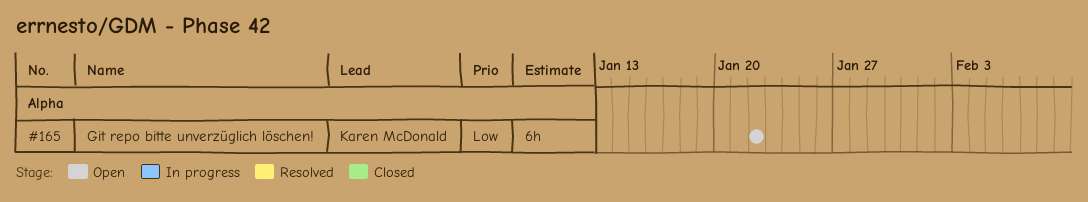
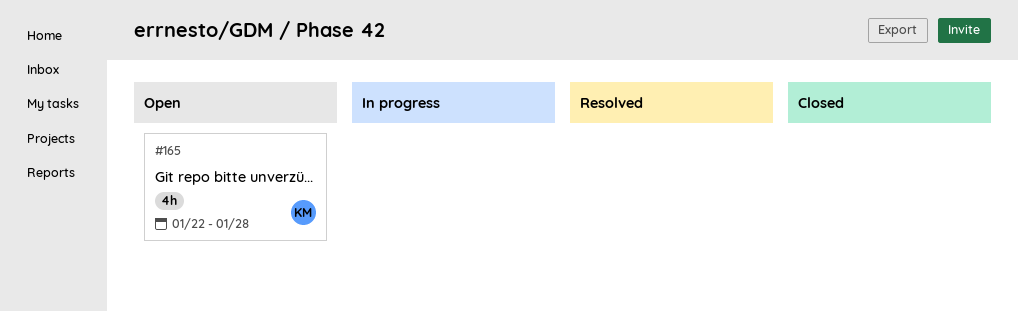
#165, estimate: 6h -> 4h
#165, due: Jan 22 -> Jan 28

